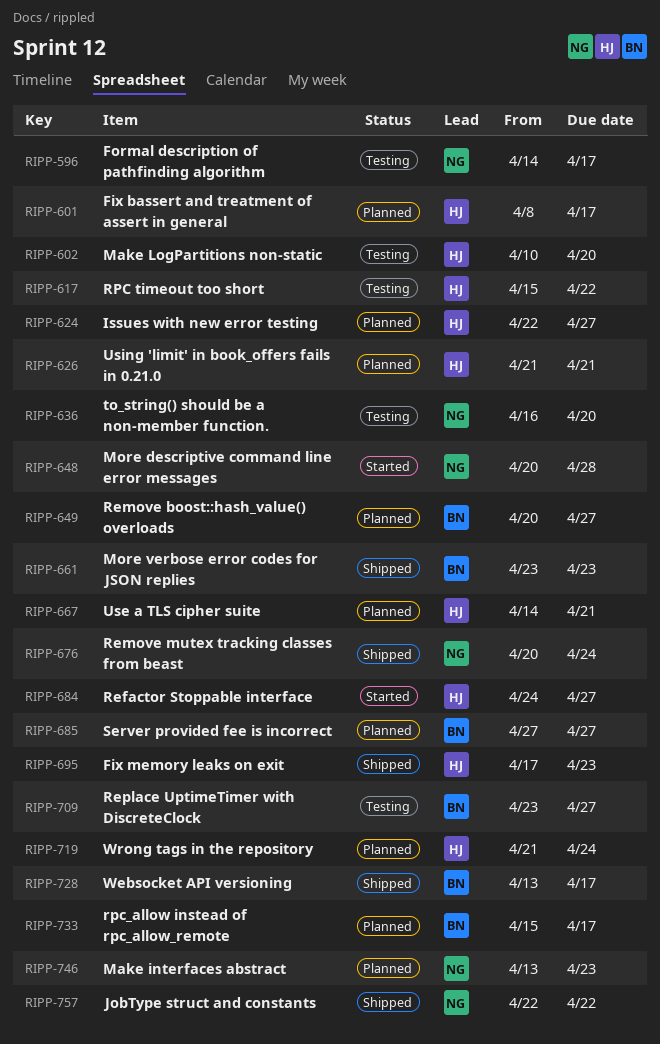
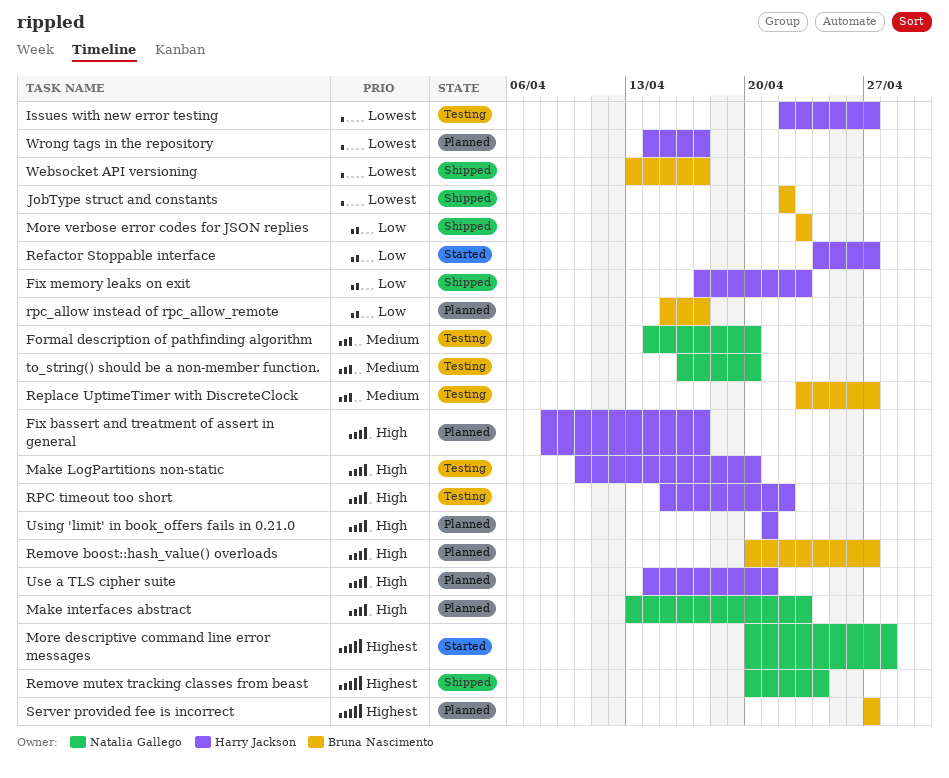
Formal description of pathfinding algorithm, due: Apr 17 -> Apr 20
Issues with new error testing, status: Planned -> Testing
JobType struct and constants, owner: Natalia Gallego -> Bruna Nascimento
Wrong tags in the repository, start: Apr 21 -> Apr 14
Wrong tags in the repository, due: Apr 24 -> Apr 17

